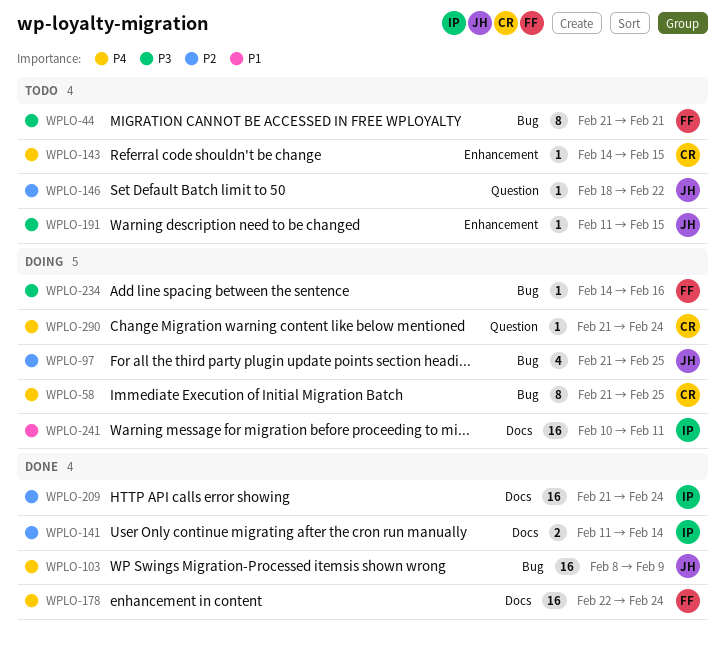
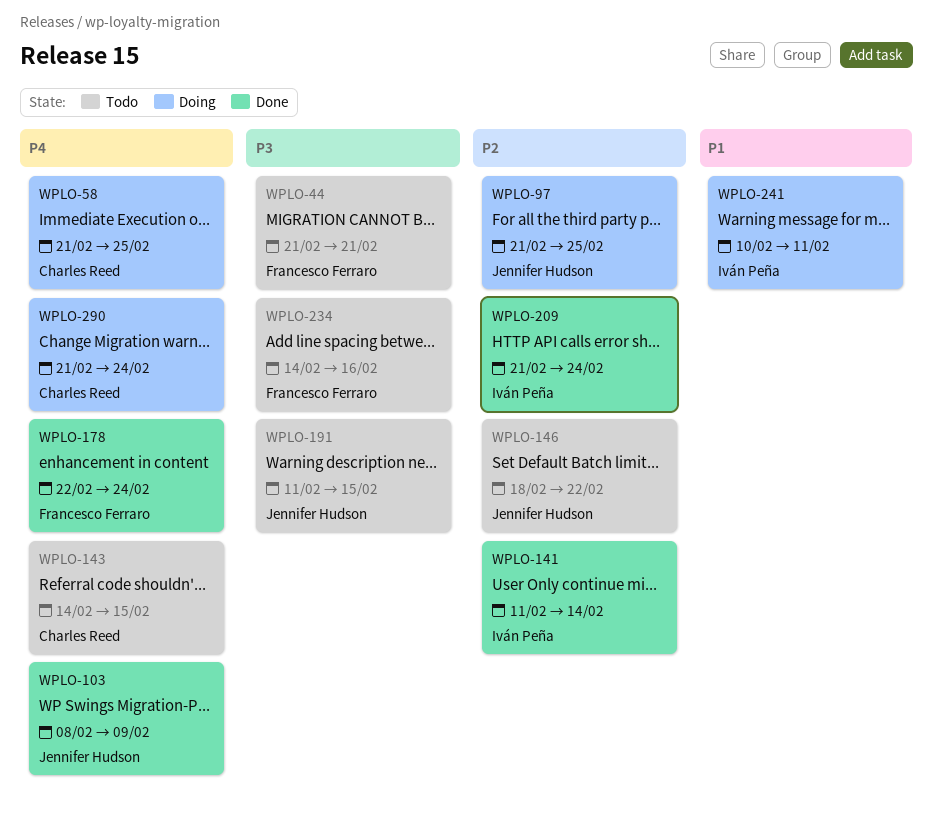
WPLO-234, status: Doing -> Todo

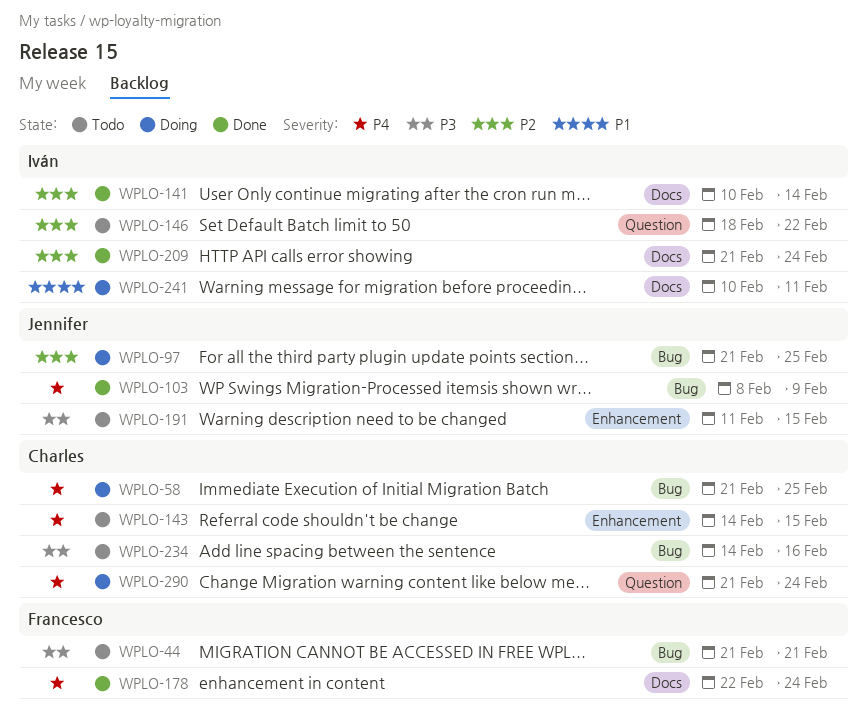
WPLO-141, start: Feb 11 -> Feb 10
WPLO-146, owner: Jennifer Hudson -> Iván Peña
WPLO-234, owner: Francesco Ferraro -> Charles Reed

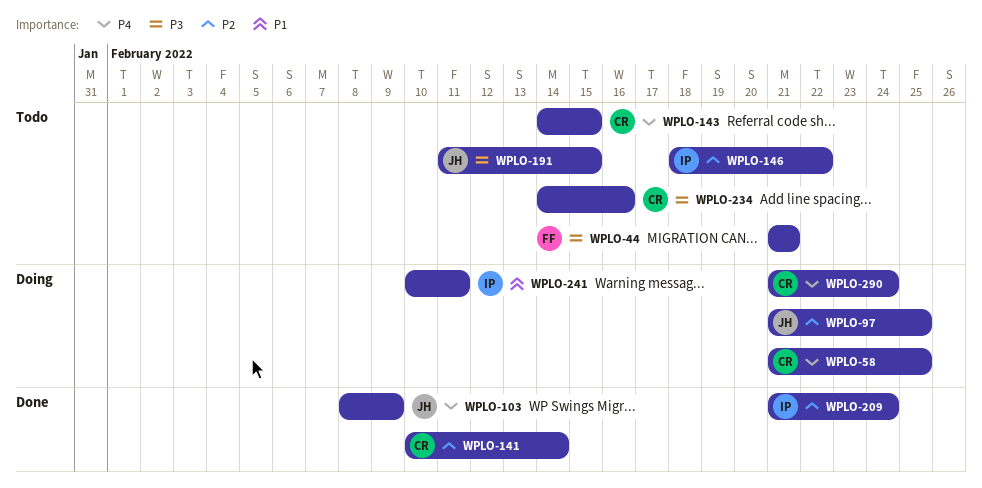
WPLO-141, owner: Iván -> Charles
WPLO-178: present -> none

